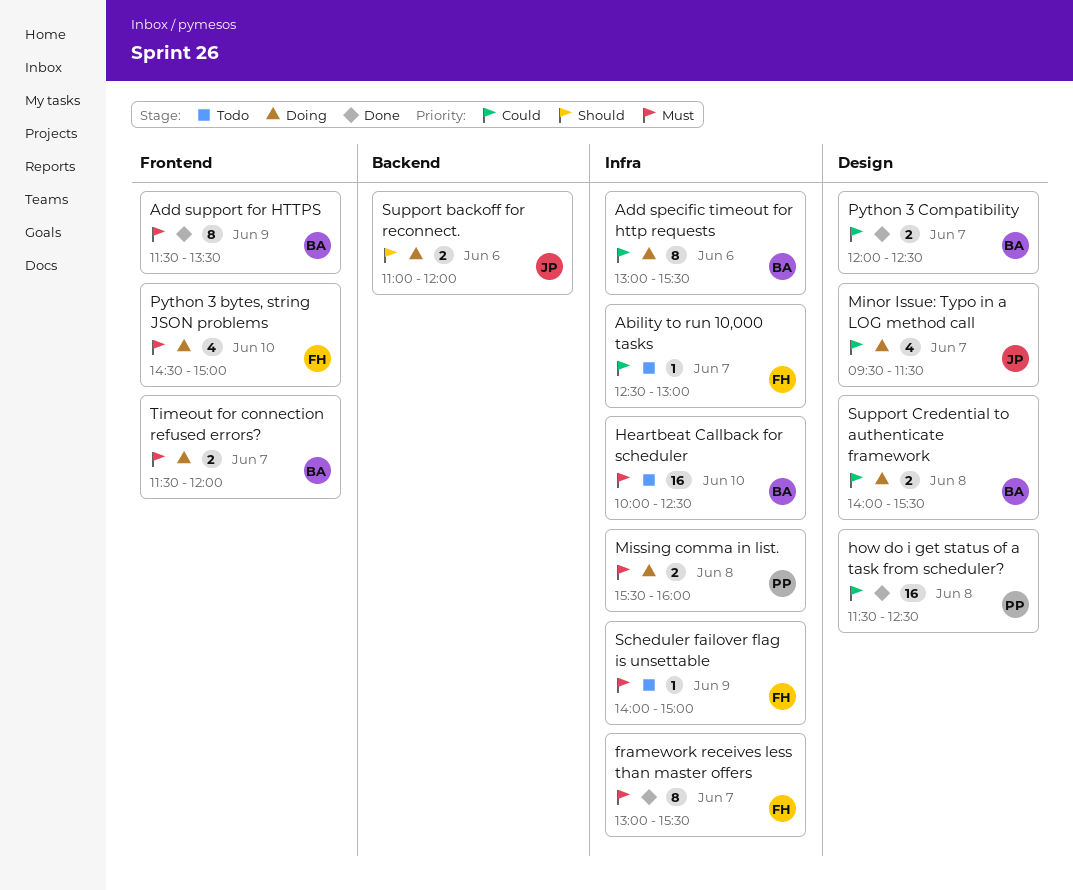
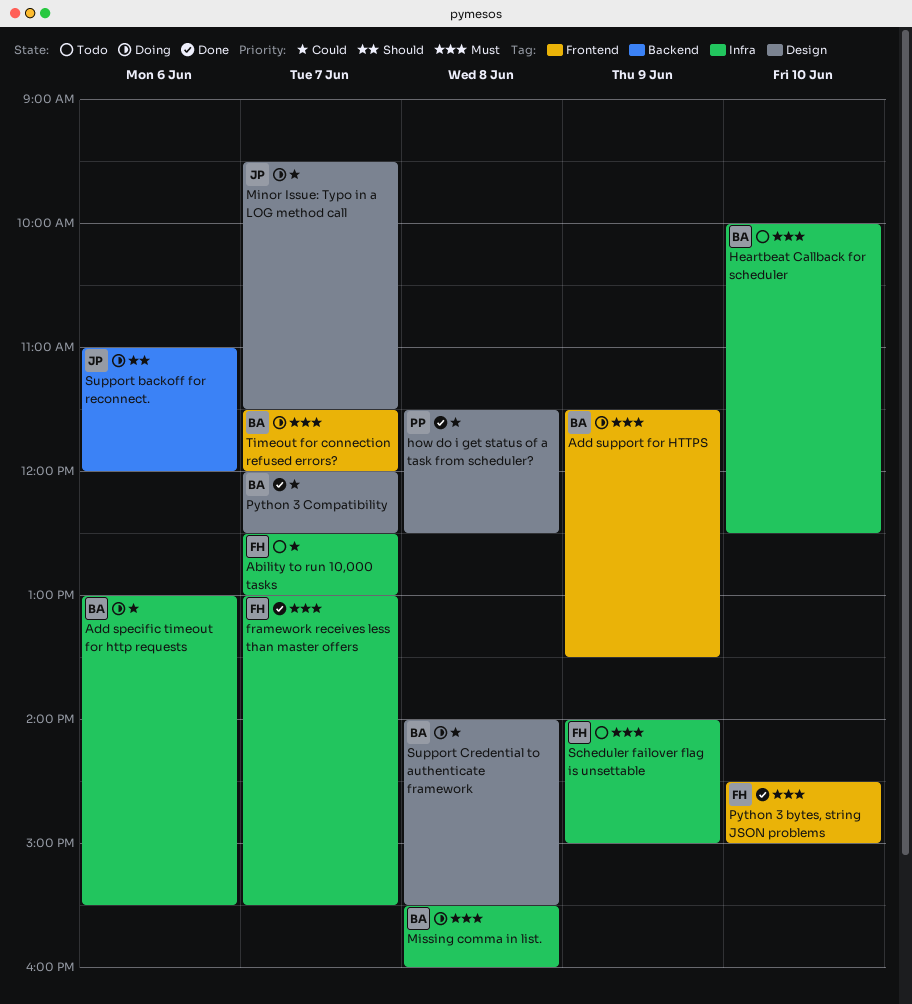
Add support for HTTPS, status: Done -> Doing
Missing comma in list., owner: PP -> BA
Python 3 bytes, string JSON problems, status: Doing -> Done

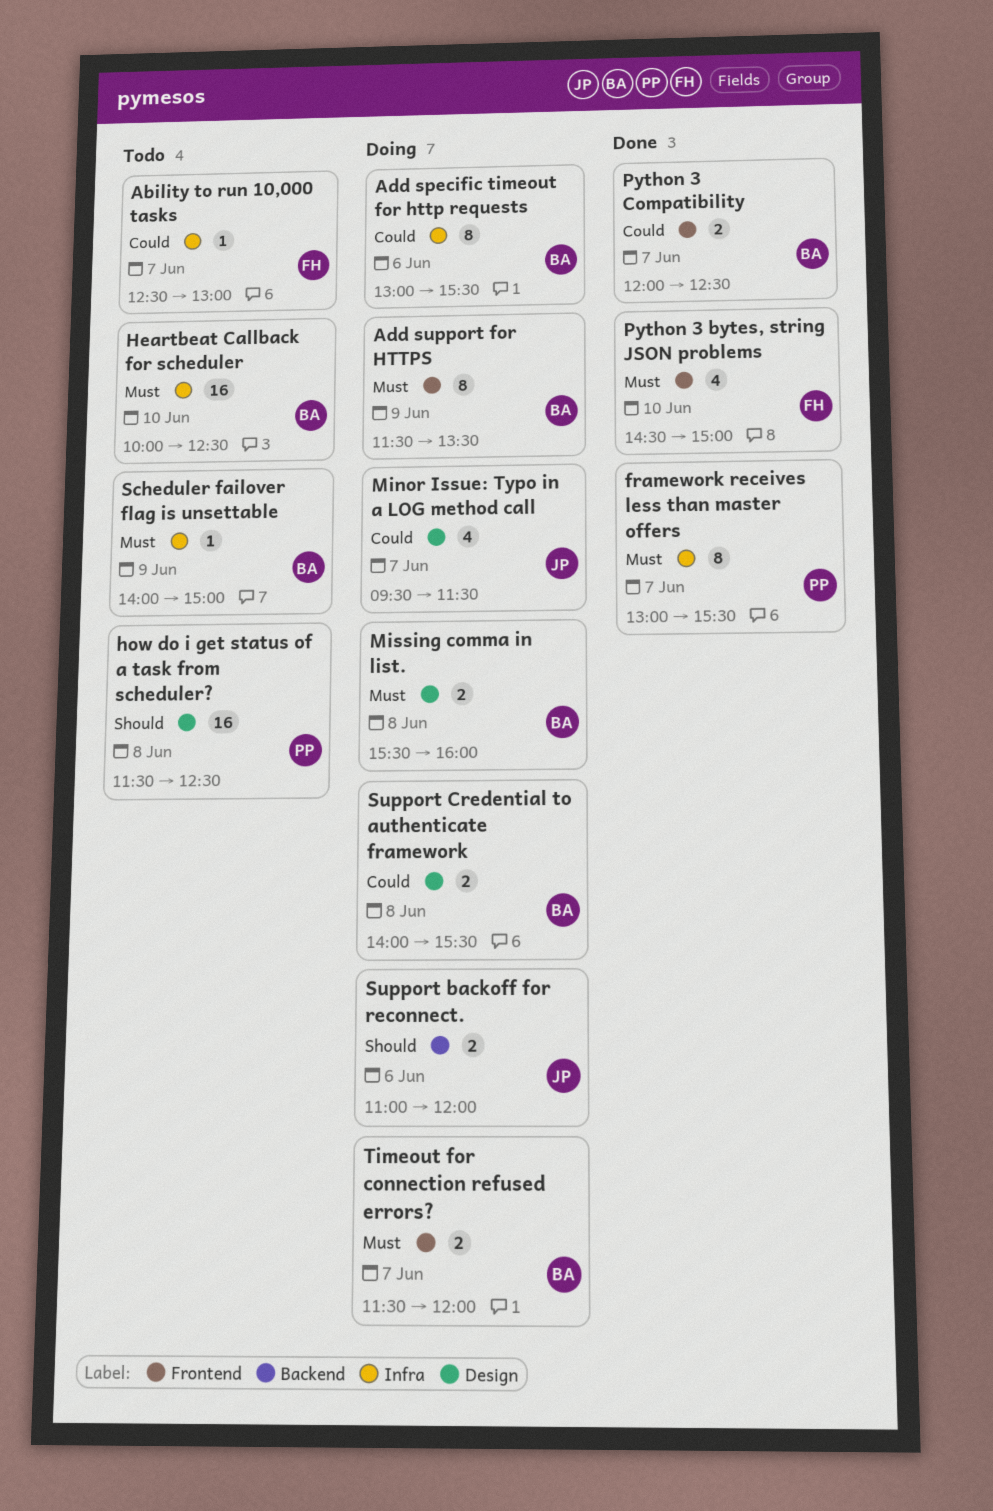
framework receives less than master offers, owner: FH -> PP
how do i get status of a task from scheduler?, status: Done -> Todo
how do i get status of a task from scheduler?, priority: Could -> Should
Missing comma in list., label: Infra -> Design
Python 3 Compatibility, label: Design -> Frontend
Scheduler failover flag is unsettable, owner: FH -> BA

